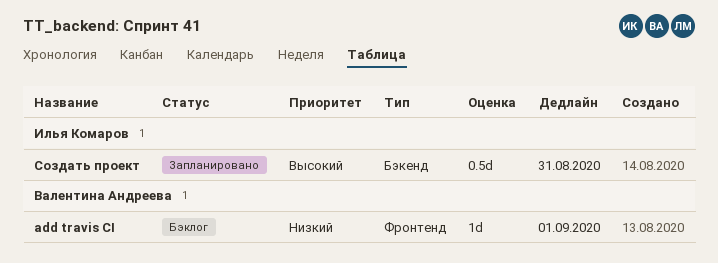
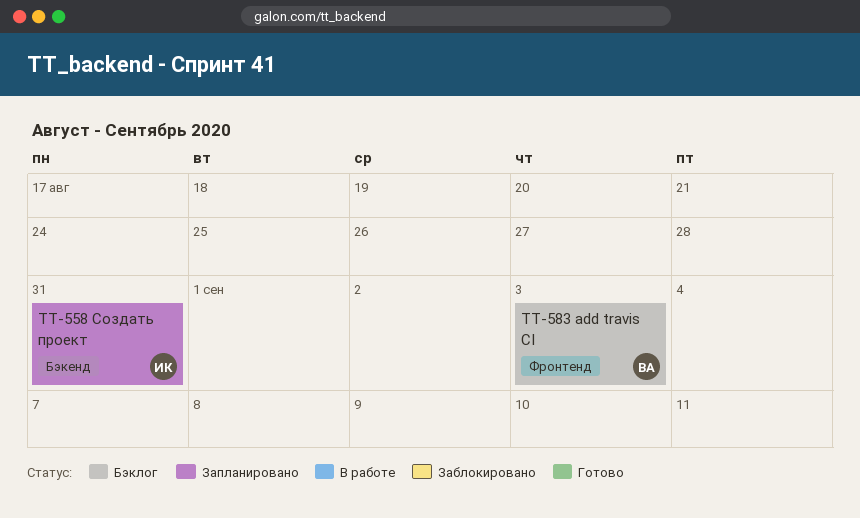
add travis CI, due: Sep 1 -> Sep 3

